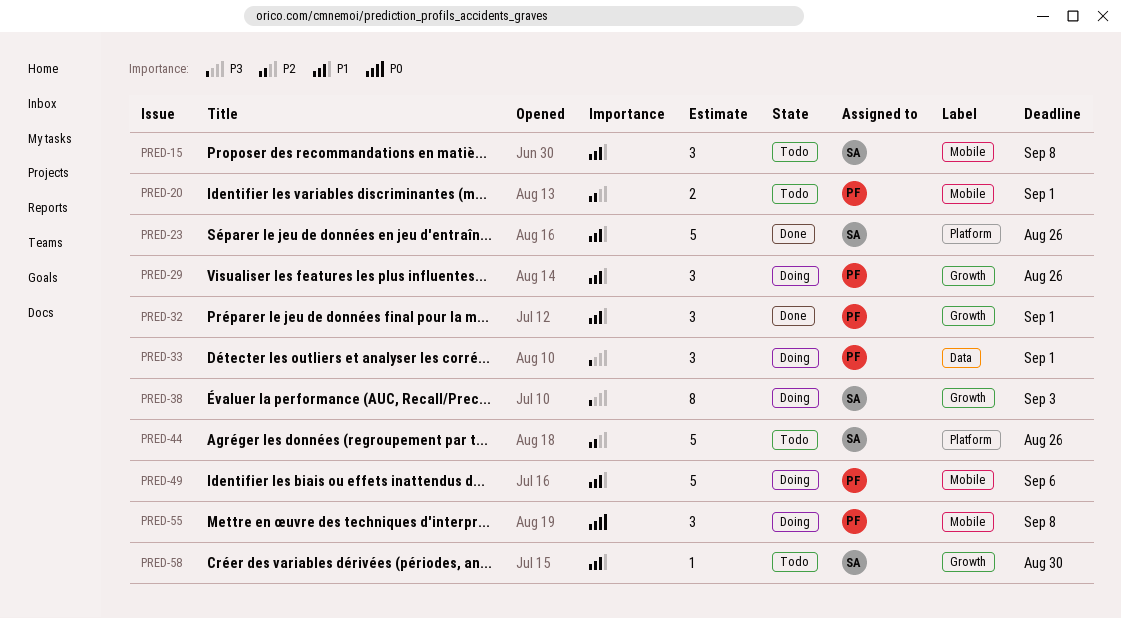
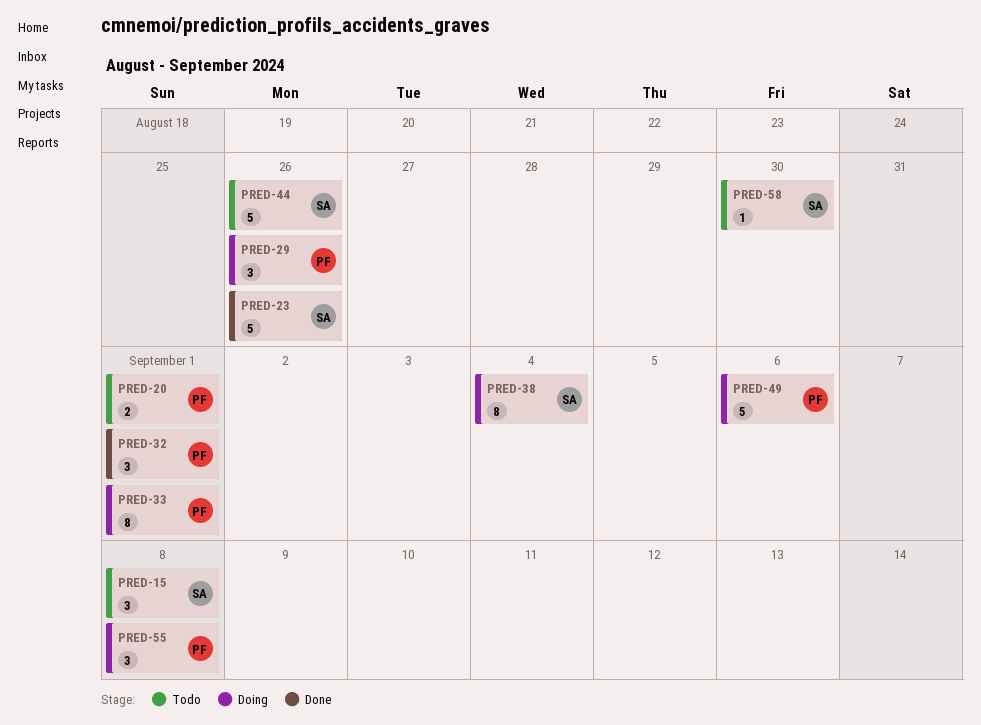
PRED-33, estimate: 3 -> 8
PRED-38, due: Sep 3 -> Sep 4

